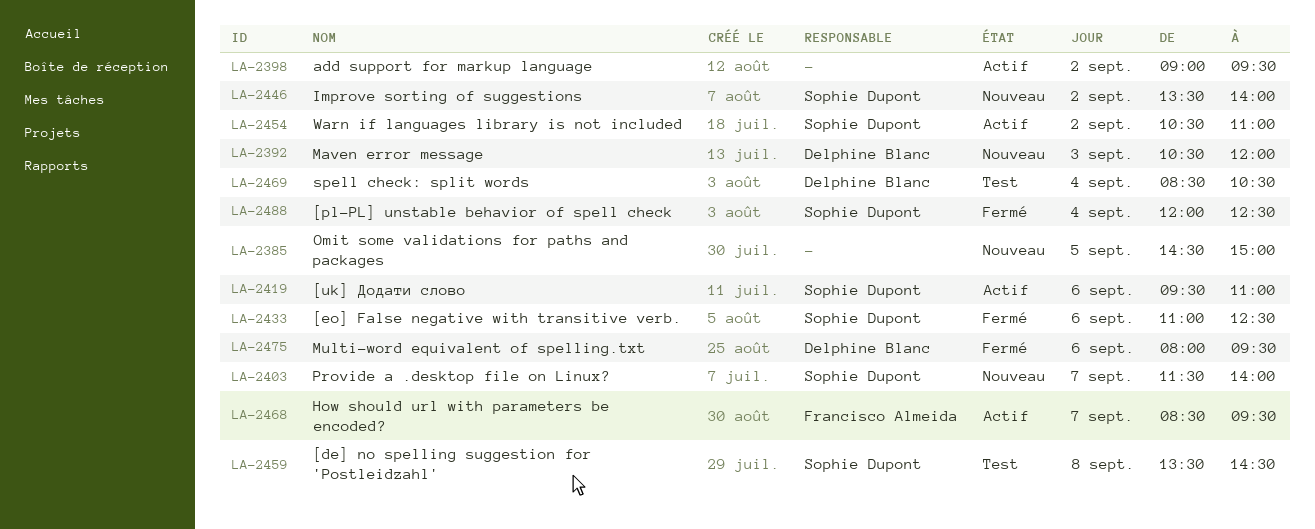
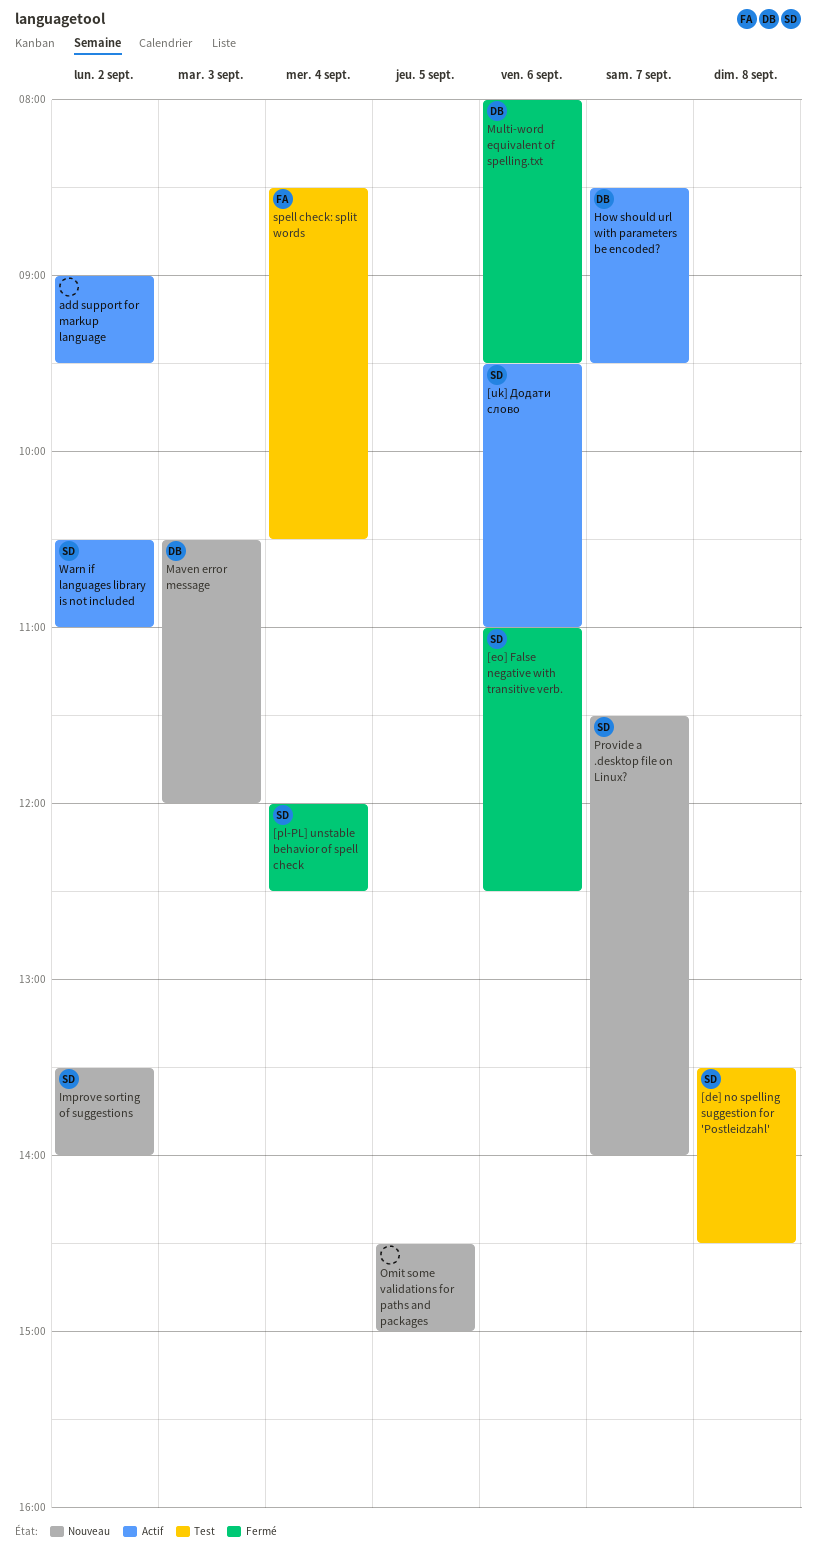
How should url with parameters be encoded?, owner: Francisco Almeida -> Delphine Blanc
spell check: split words, owner: Delphine Blanc -> Francisco Almeida

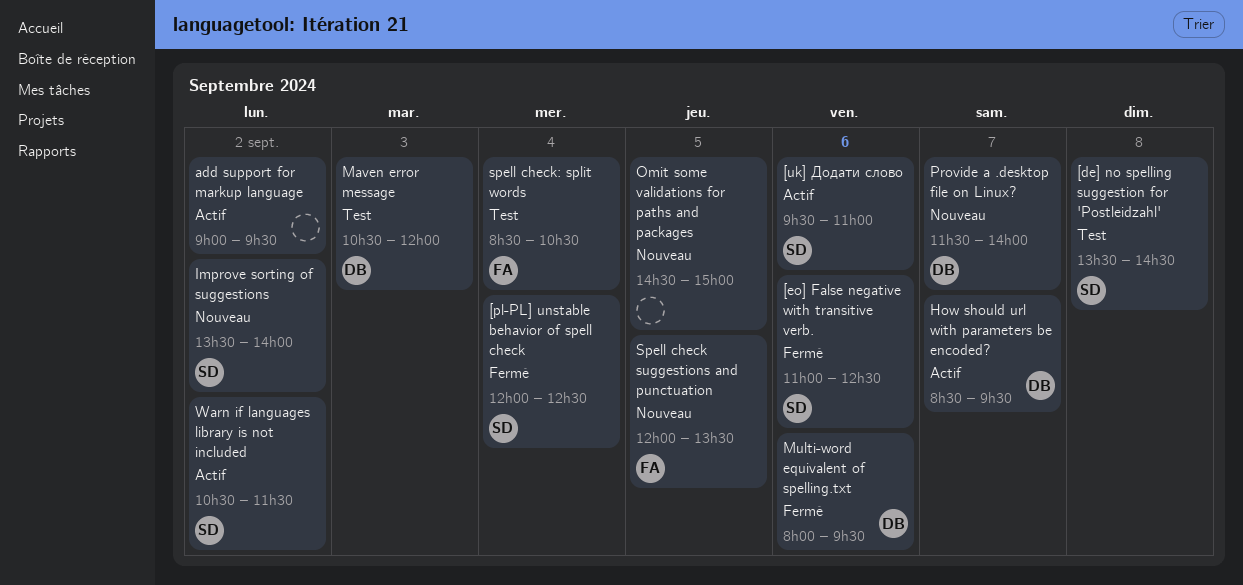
Maven error message, status: Nouveau -> Test
Provide a .desktop file on Linux?, owner: SD -> DB
Spell check suggestions and punctuation: none -> present
Warn if languages library is not included, ends: 11:00 -> 11:30

